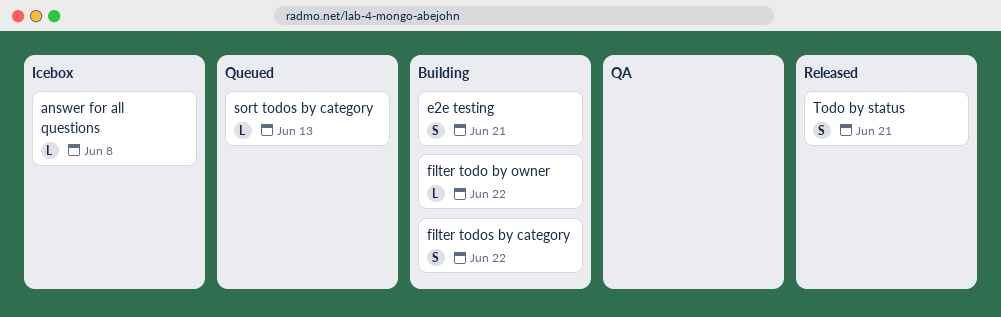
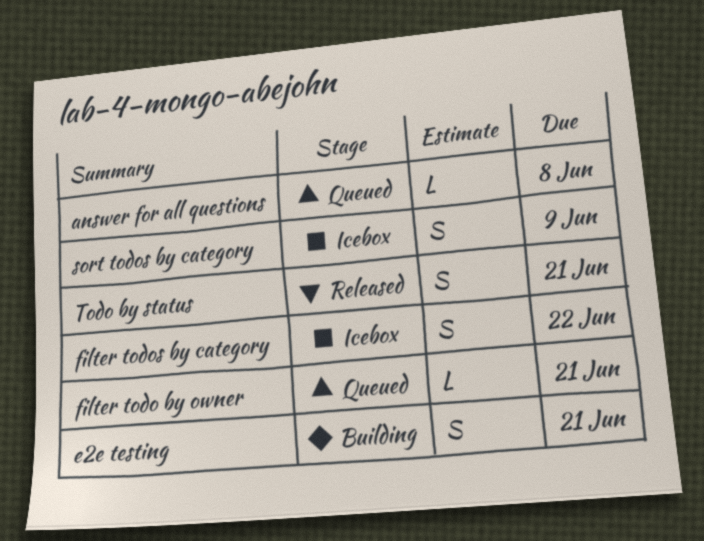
answer for all questions, status: Icebox -> Queued
filter todo by owner, status: Building -> Queued
filter todo by owner, due: Jun 22 -> Jun 21
filter todos by category, status: Building -> Icebox
sort todos by category, status: Queued -> Icebox
sort todos by category, estimate: L -> S
sort todos by category, due: Jun 13 -> Jun 9

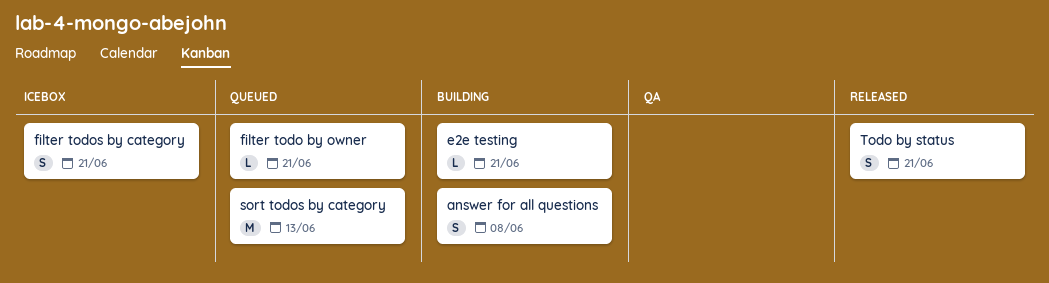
answer for all questions, status: Queued -> Building
answer for all questions, estimate: L -> S
e2e testing, estimate: S -> L
filter todos by category, due: Jun 22 -> Jun 21
sort todos by category, status: Icebox -> Queued
sort todos by category, estimate: S -> M
sort todos by category, due: Jun 9 -> Jun 13

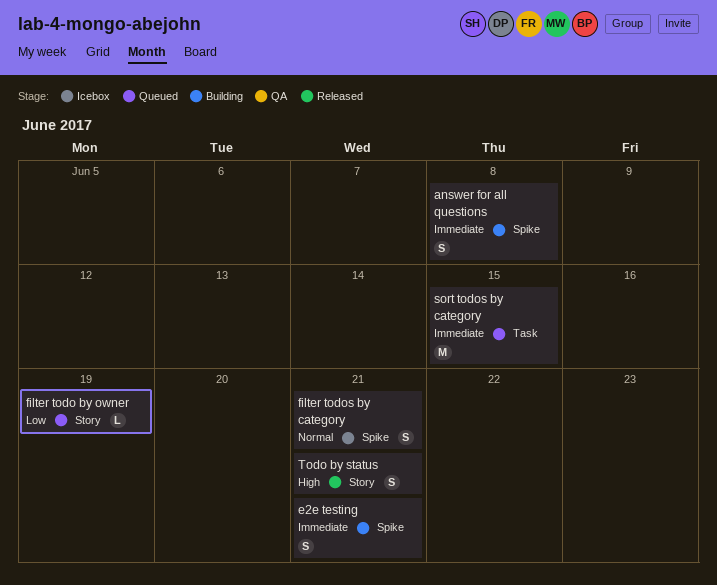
e2e testing, estimate: L -> S
filter todo by owner, due: Jun 21 -> Jun 19
sort todos by category, due: Jun 13 -> Jun 15

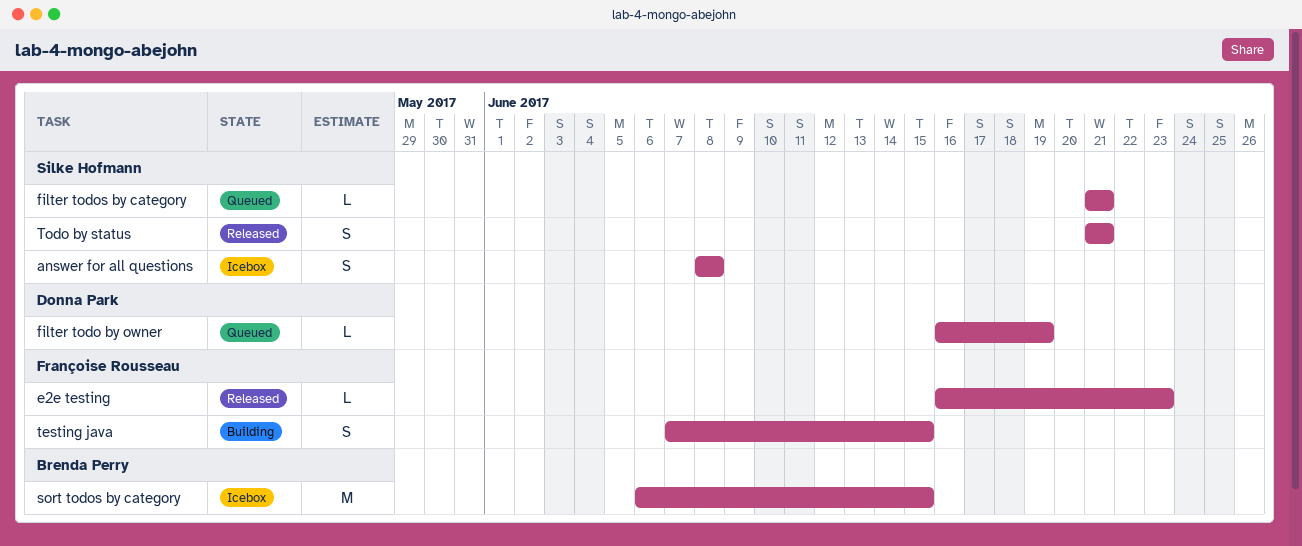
answer for all questions, status: Building -> Icebox
e2e testing, status: Building -> Released
e2e testing, estimate: S -> L
e2e testing, due: Jun 21 -> Jun 23
filter todos by category, status: Icebox -> Queued
filter todos by category, estimate: S -> L
sort todos by category, status: Queued -> Icebox
testing java: none -> present

